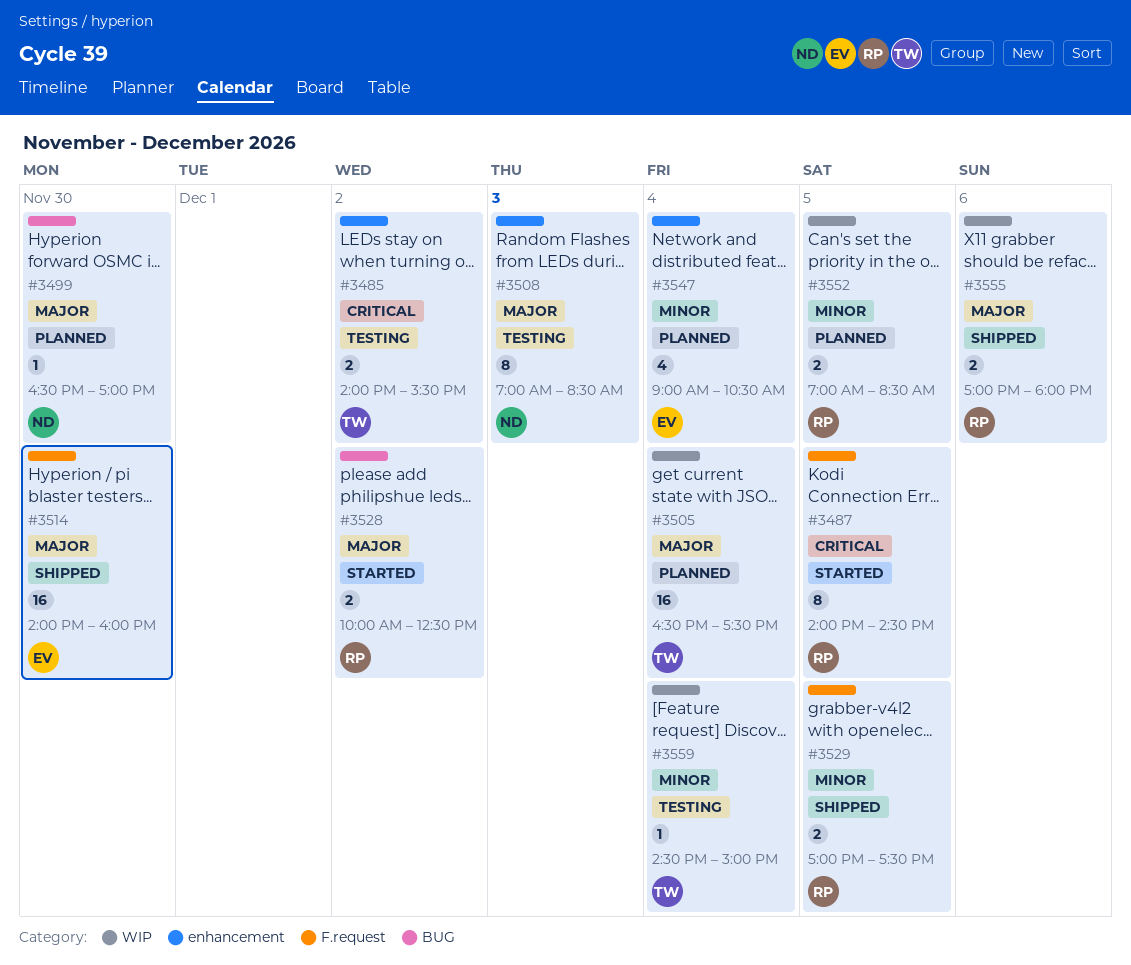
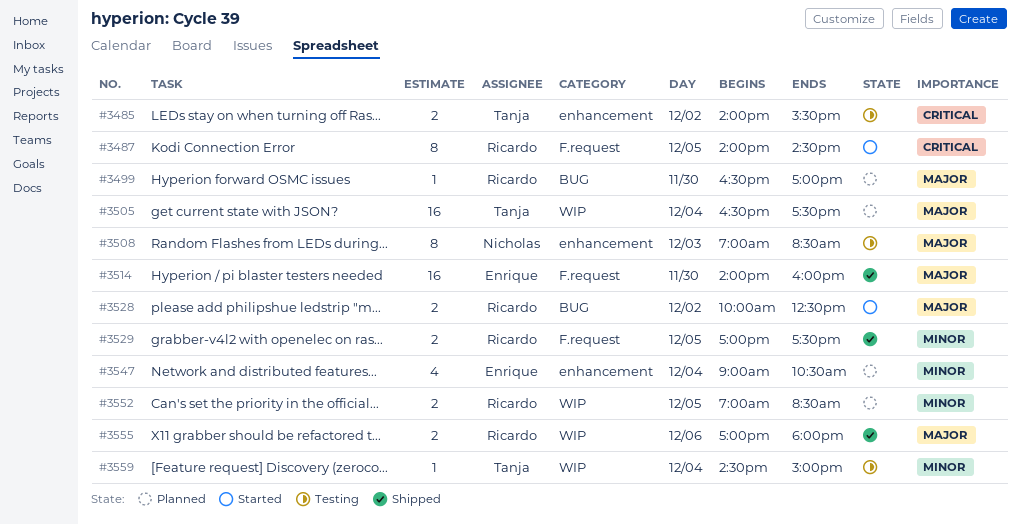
#3499, owner: Nicholas -> Ricardo

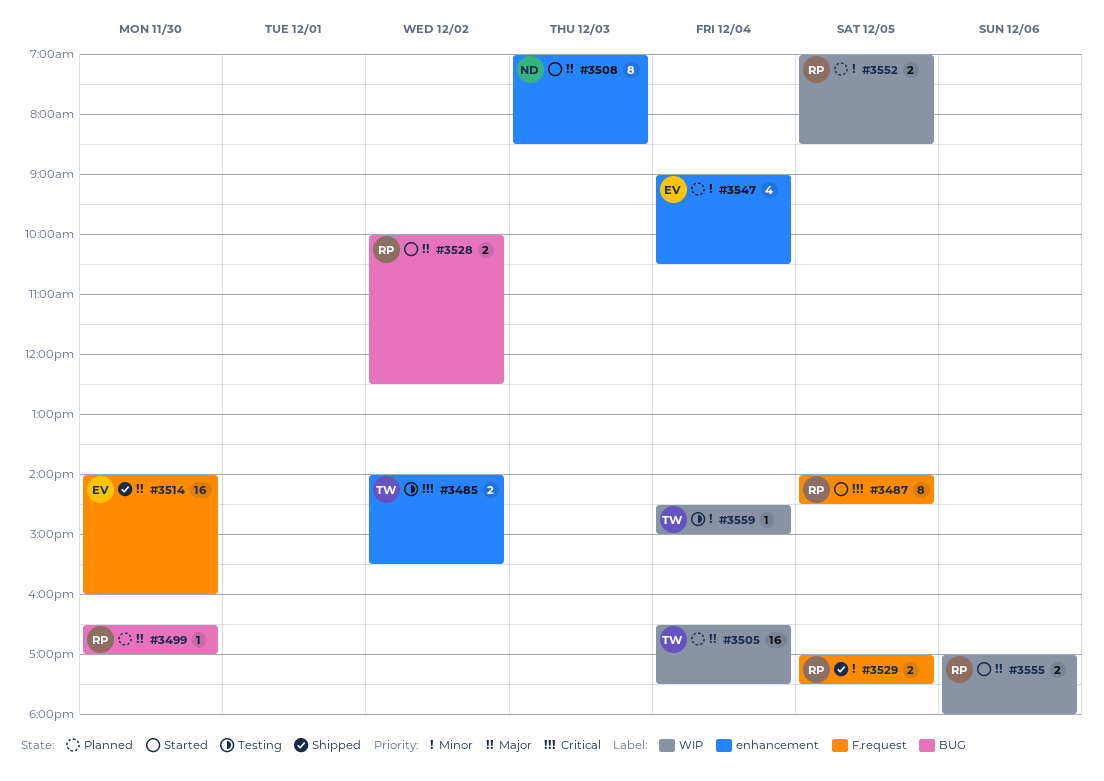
#3508, status: Testing -> Started
#3555, status: Shipped -> Started

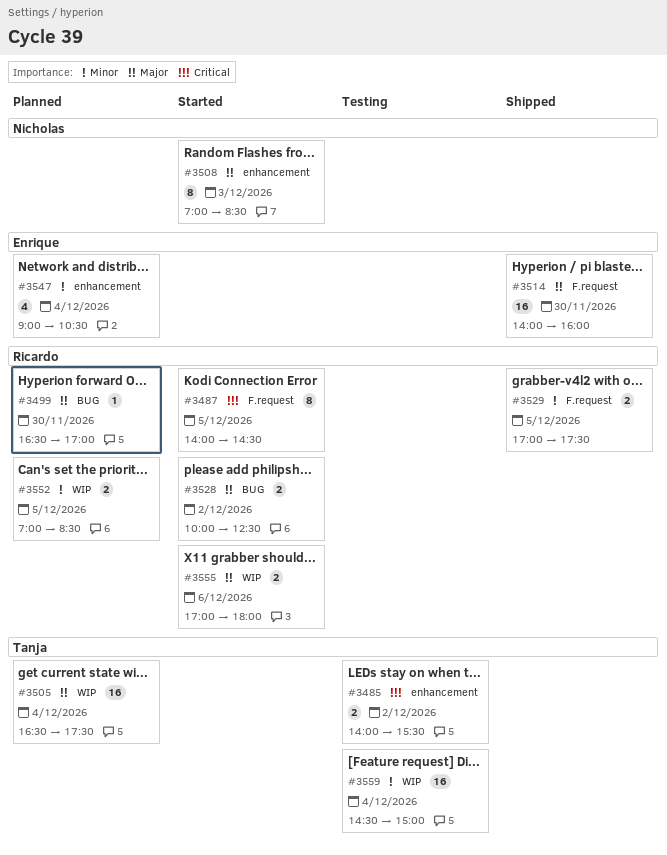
#3559, estimate: 1 -> 16

